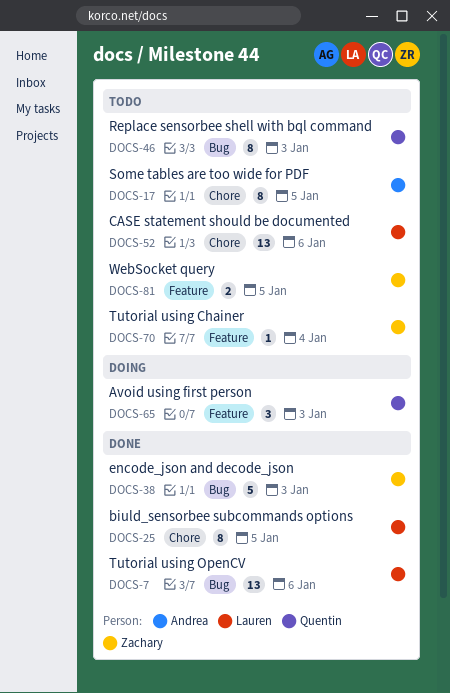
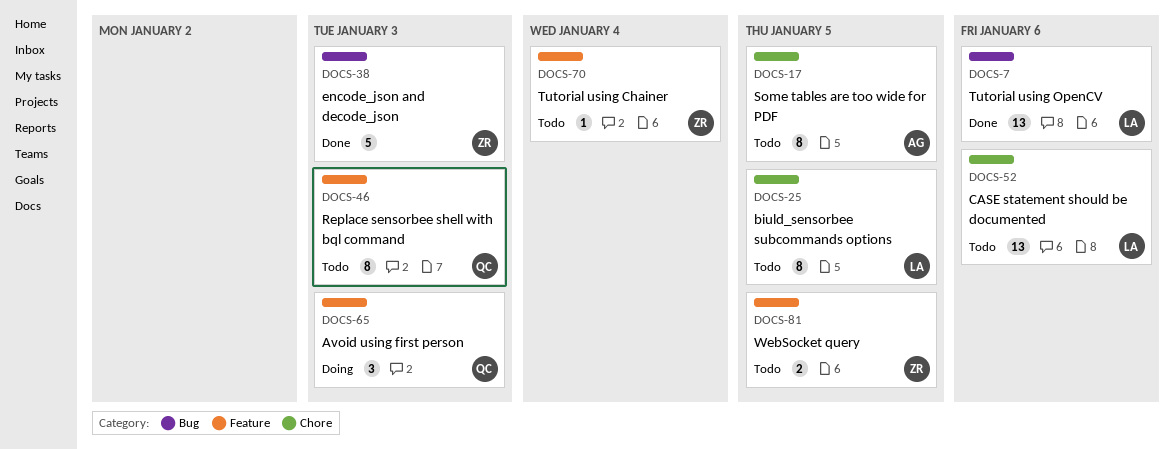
DOCS-25, status: Done -> Todo
DOCS-46, label: Bug -> Feature

